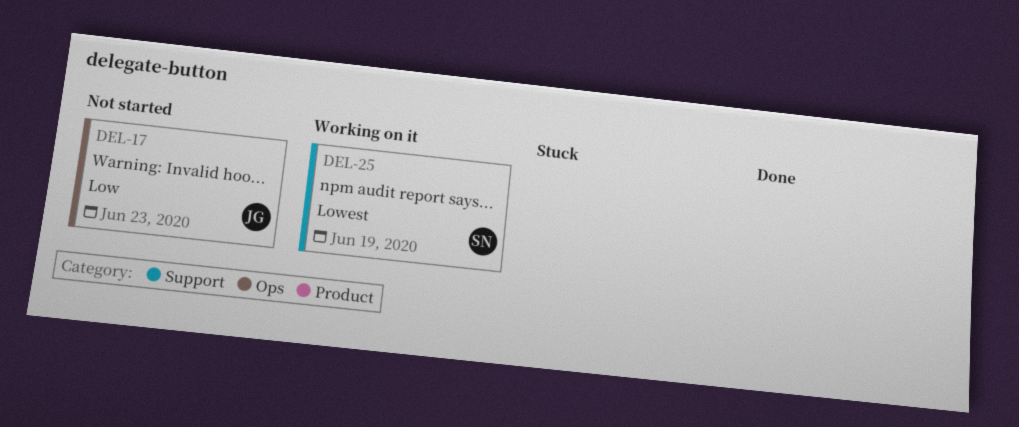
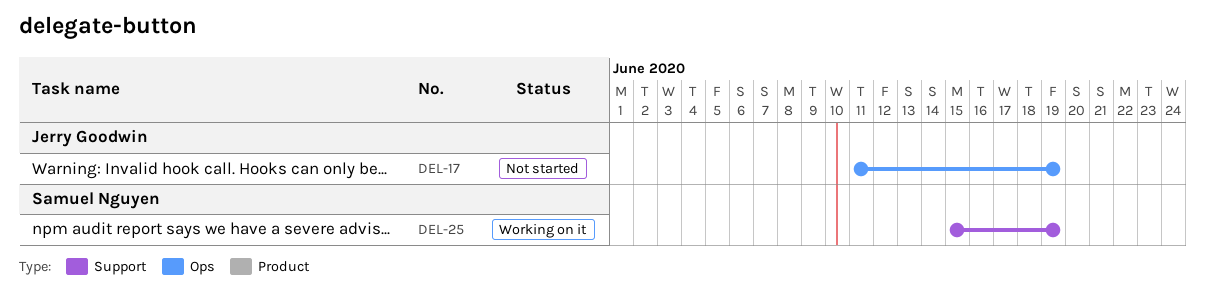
DEL-17, due: Jun 23 -> Jun 19

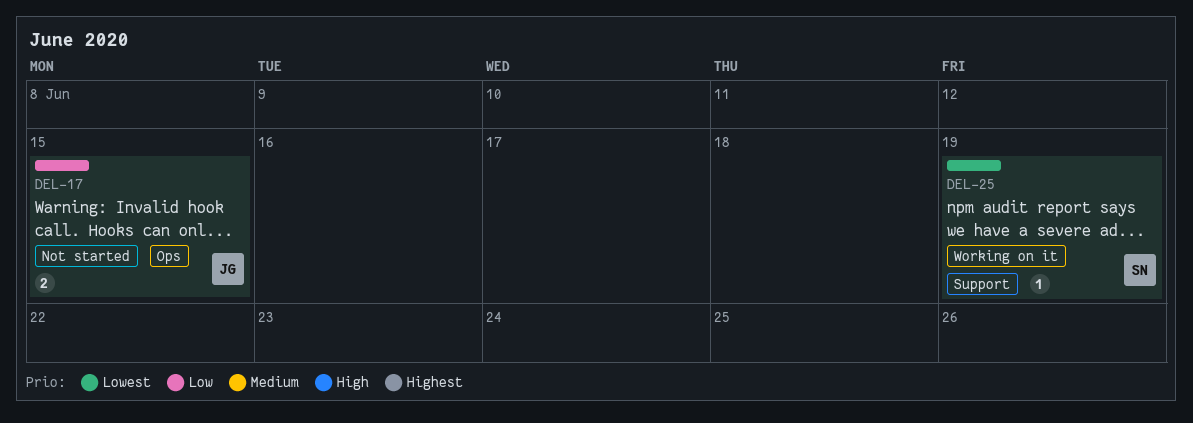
DEL-17, due: Jun 19 -> Jun 15

